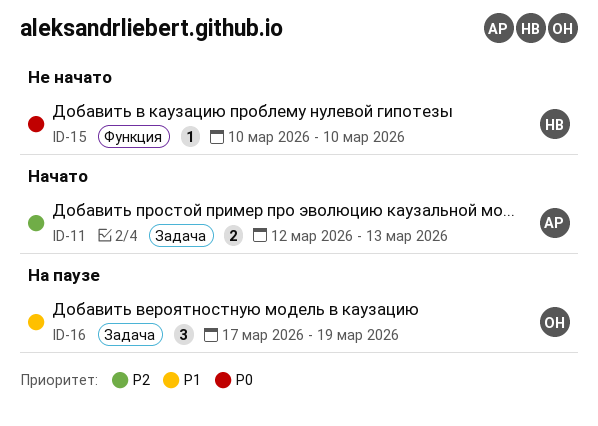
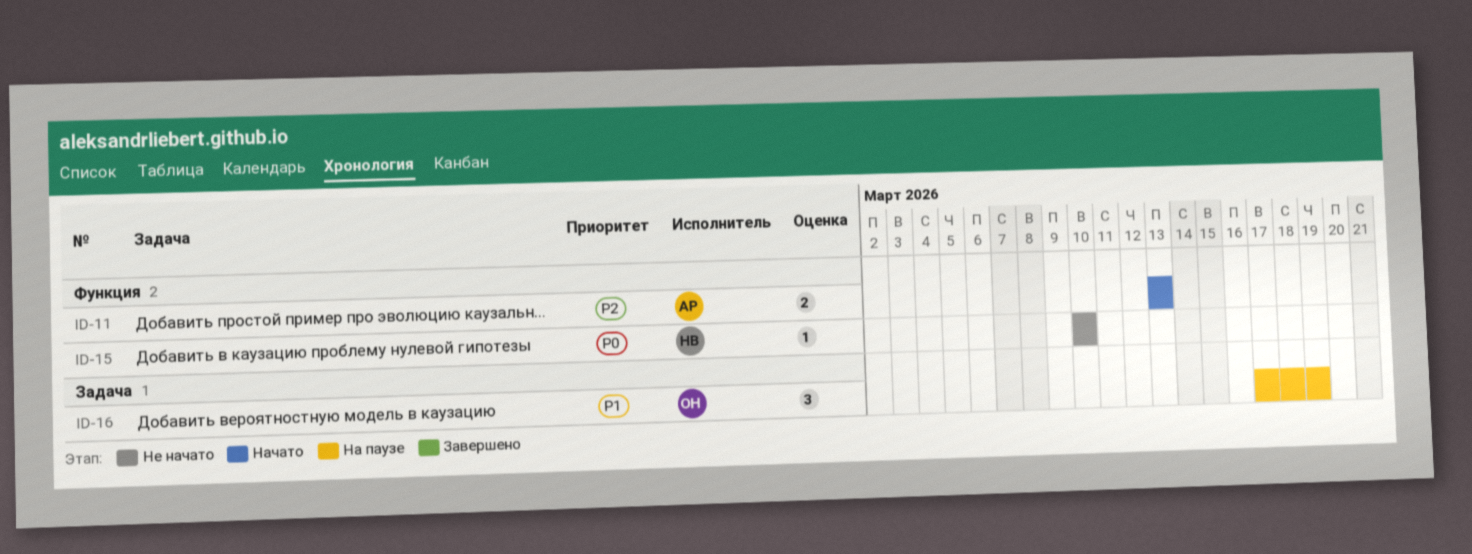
ID-11, label: Задача -> Функция
ID-11, start: Mar 12 -> Mar 13

